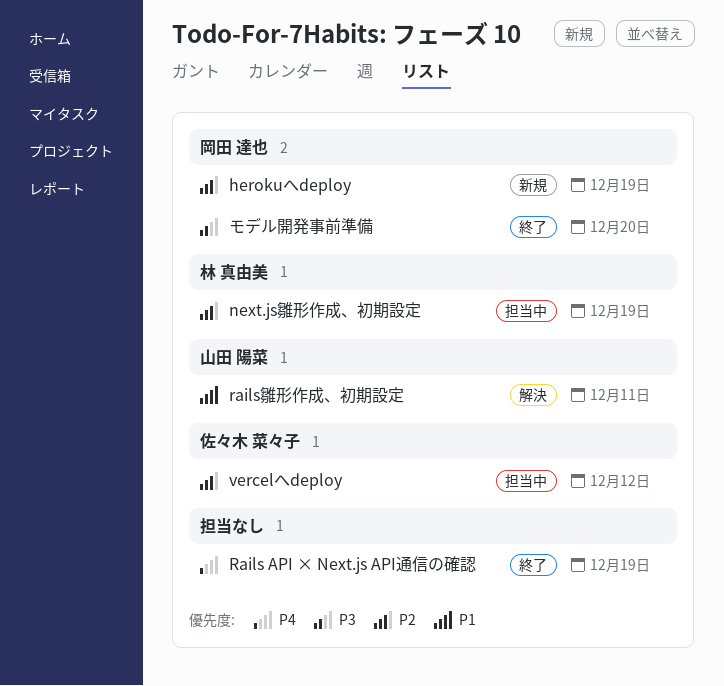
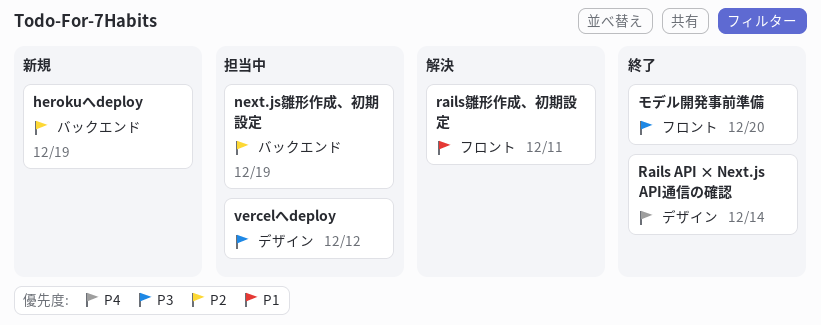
Rails API × Next.js API通信の確認, due: Dec 19 -> Dec 14
vercelへdeploy, priority: P2 -> P3

